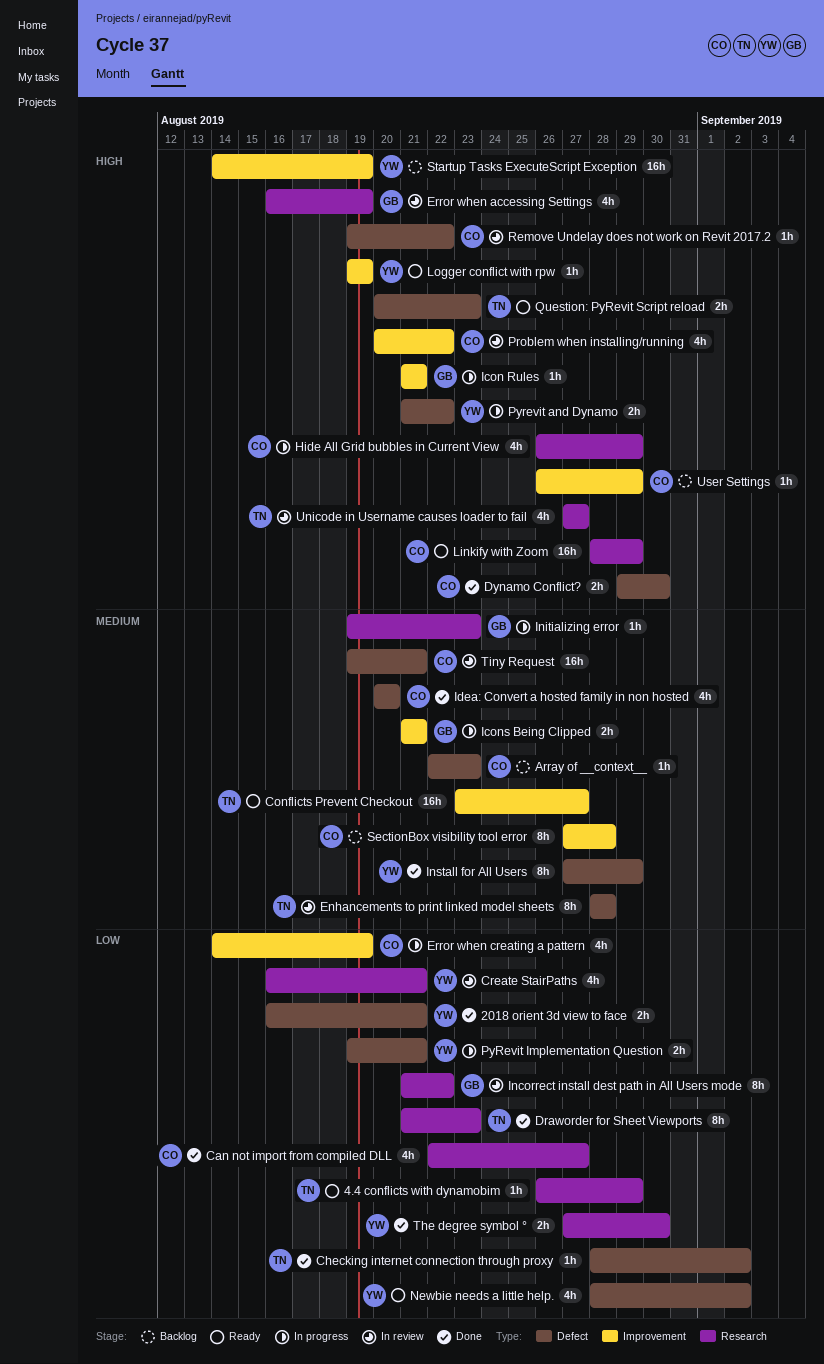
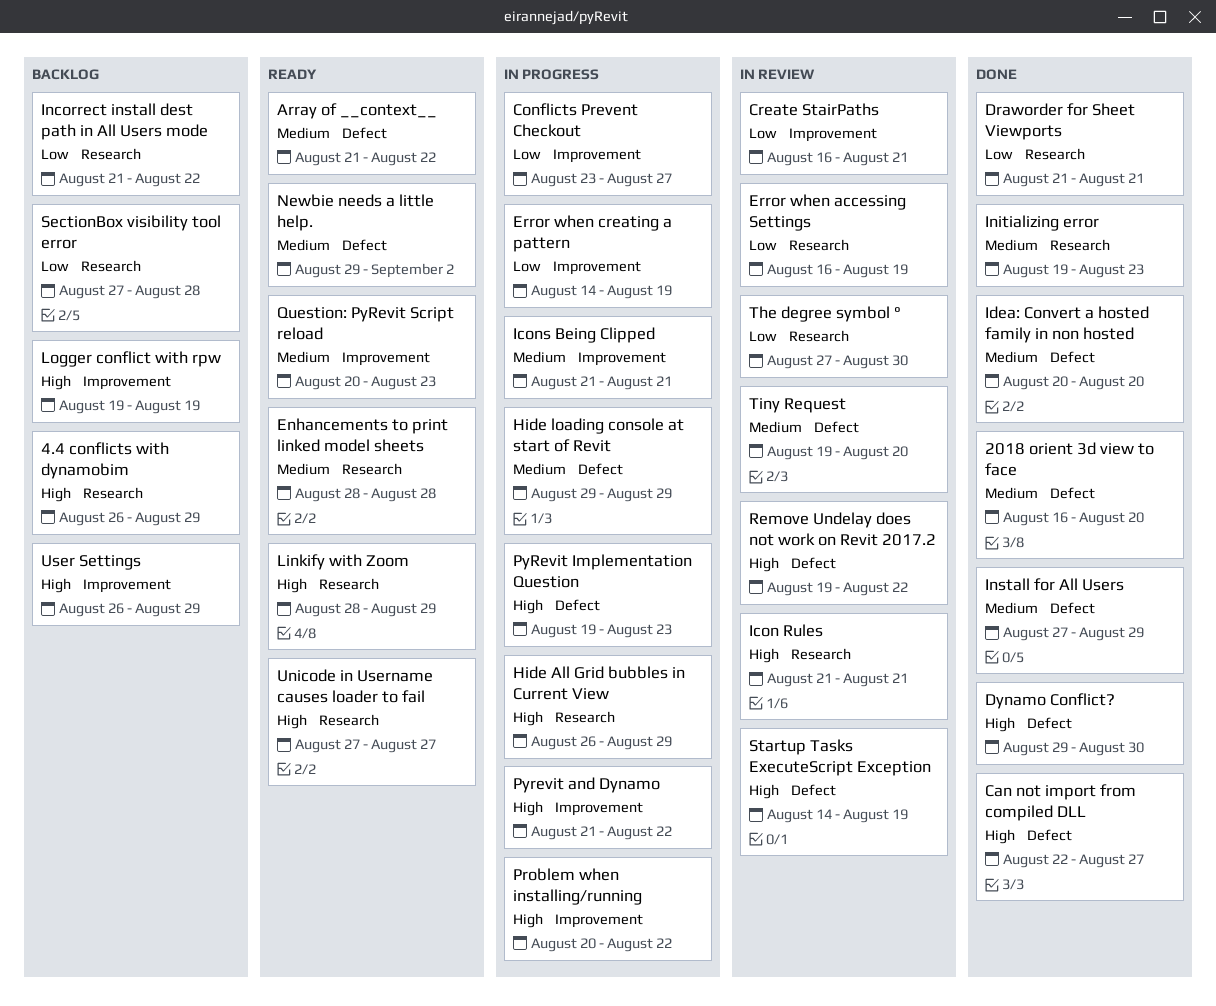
2018 orient 3d view to face, priority: Low -> Medium
2018 orient 3d view to face, due: Aug 21 -> Aug 20
4.4 conflicts with dynamobim, status: Ready -> Backlog
4.4 conflicts with dynamobim, priority: Low -> High
Array of __context__, status: Backlog -> Ready
Array of __context__, start: Aug 22 -> Aug 21
Array of __context__, due: Aug 23 -> Aug 22
Can not import from compiled DLL, priority: Low -> High
Can not import from compiled DLL, label: Research -> Defect
Checking internet connection through proxy: present -> none
Conflicts Prevent Checkout, status: Ready -> In progress
Conflicts Prevent Checkout, priority: Medium -> Low
Create StairPaths, label: Research -> Improvement
Draworder for Sheet Viewports, due: Aug 23 -> Aug 21
Enhancements to print linked model sheets, status: In review -> Ready
Enhancements to print linked model sheets, label: Defect -> Research
Error when accessing Settings, priority: High -> Low
Hide loading console at start of Revit: none -> present
Icon Rules, status: In progress -> In review
Icon Rules, label: Improvement -> Research
Incorrect install dest path in All Users mode, status: In review -> Backlog
Initializing error, status: In progress -> Done
Logger conflict with rpw, status: Ready -> Backlog
Newbie needs a little help., priority: Low -> Medium
Newbie needs a little help., start: Aug 28 -> Aug 29
Problem when installing/running, status: In review -> In progress
Pyrevit and Dynamo, label: Defect -> Improvement
PyRevit Implementation Question, priority: Low -> High
PyRevit Implementation Question, due: Aug 21 -> Aug 23
Question: PyRevit Script reload, priority: High -> Medium
Question: PyRevit Script reload, label: Defect -> Improvement
SectionBox visibility tool error, priority: Medium -> Low
SectionBox visibility tool error, label: Improvement -> Research
Startup Tasks ExecuteScript Exception, status: Backlog -> In review
Startup Tasks ExecuteScript Exception, label: Improvement -> Defect
The degree symbol °, status: Done -> In review
Tiny Request, due: Aug 21 -> Aug 20
Unicode in Username causes loader to fail, status: In review -> Ready

